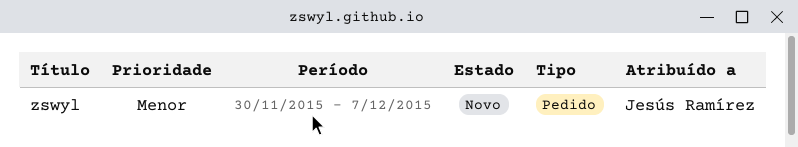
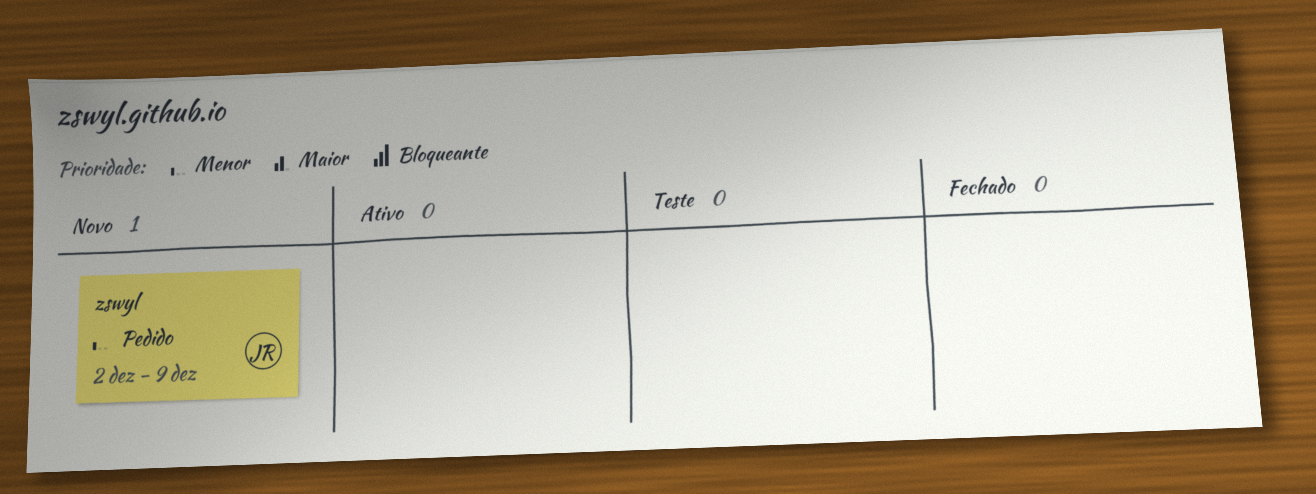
zswyl, start: Nov 30 -> Dec 2
zswyl, due: Dec 7 -> Dec 9

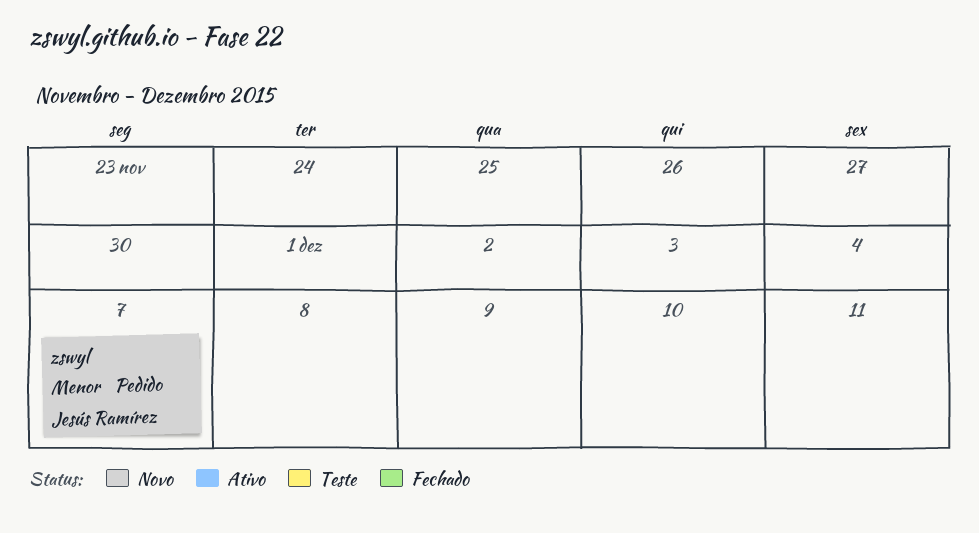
zswyl, due: Dec 9 -> Dec 7

